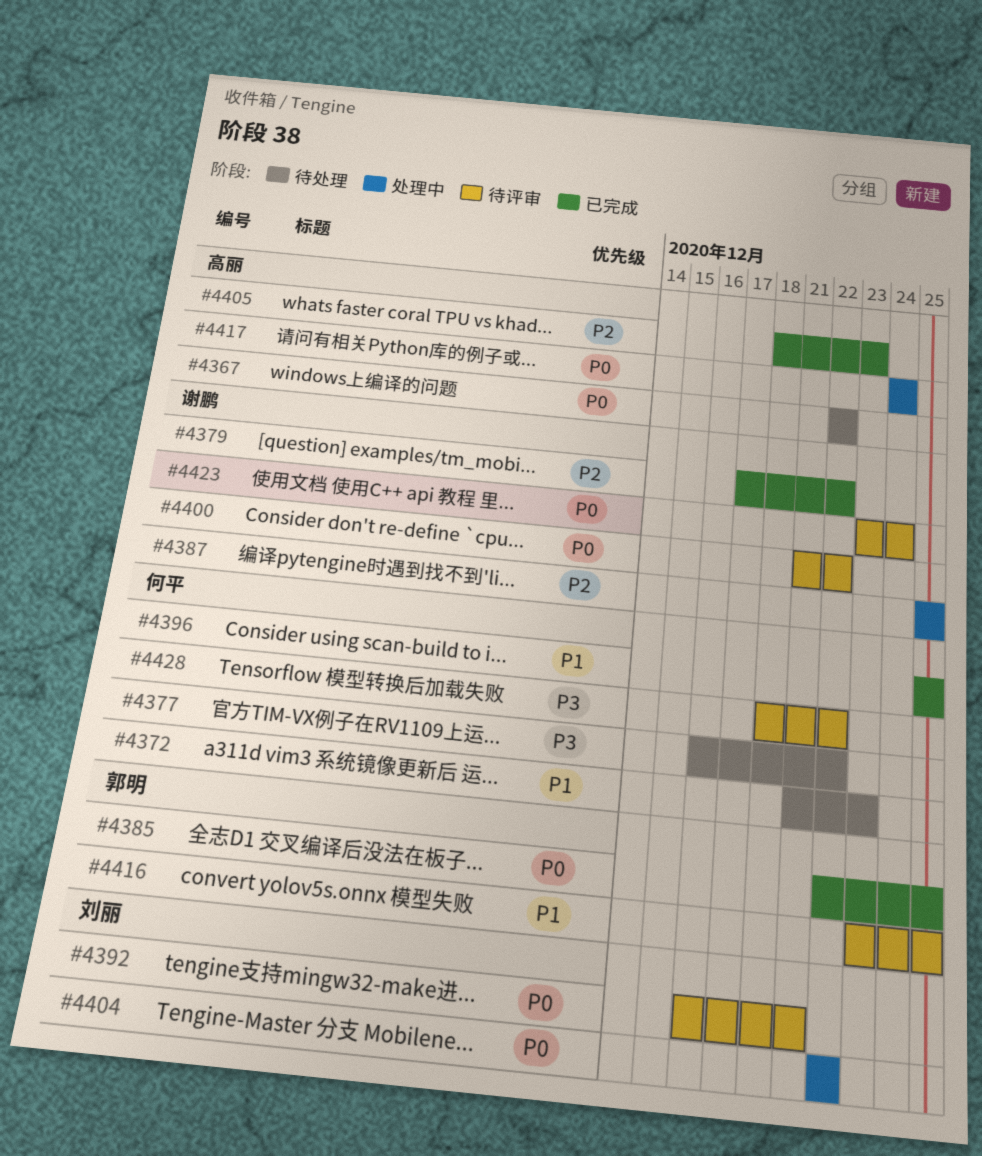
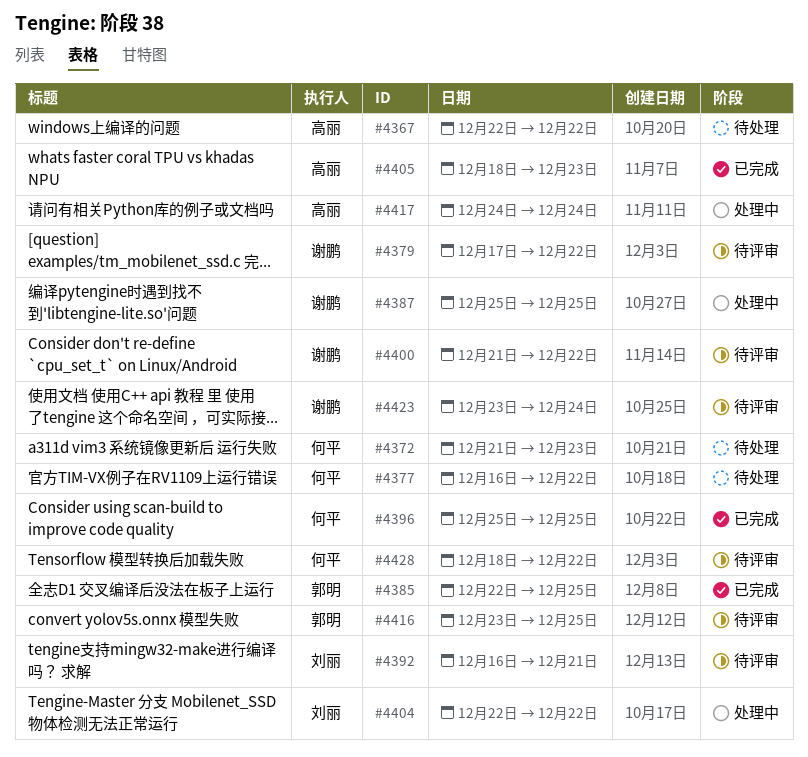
#4379, status: 已完成 -> 待评审

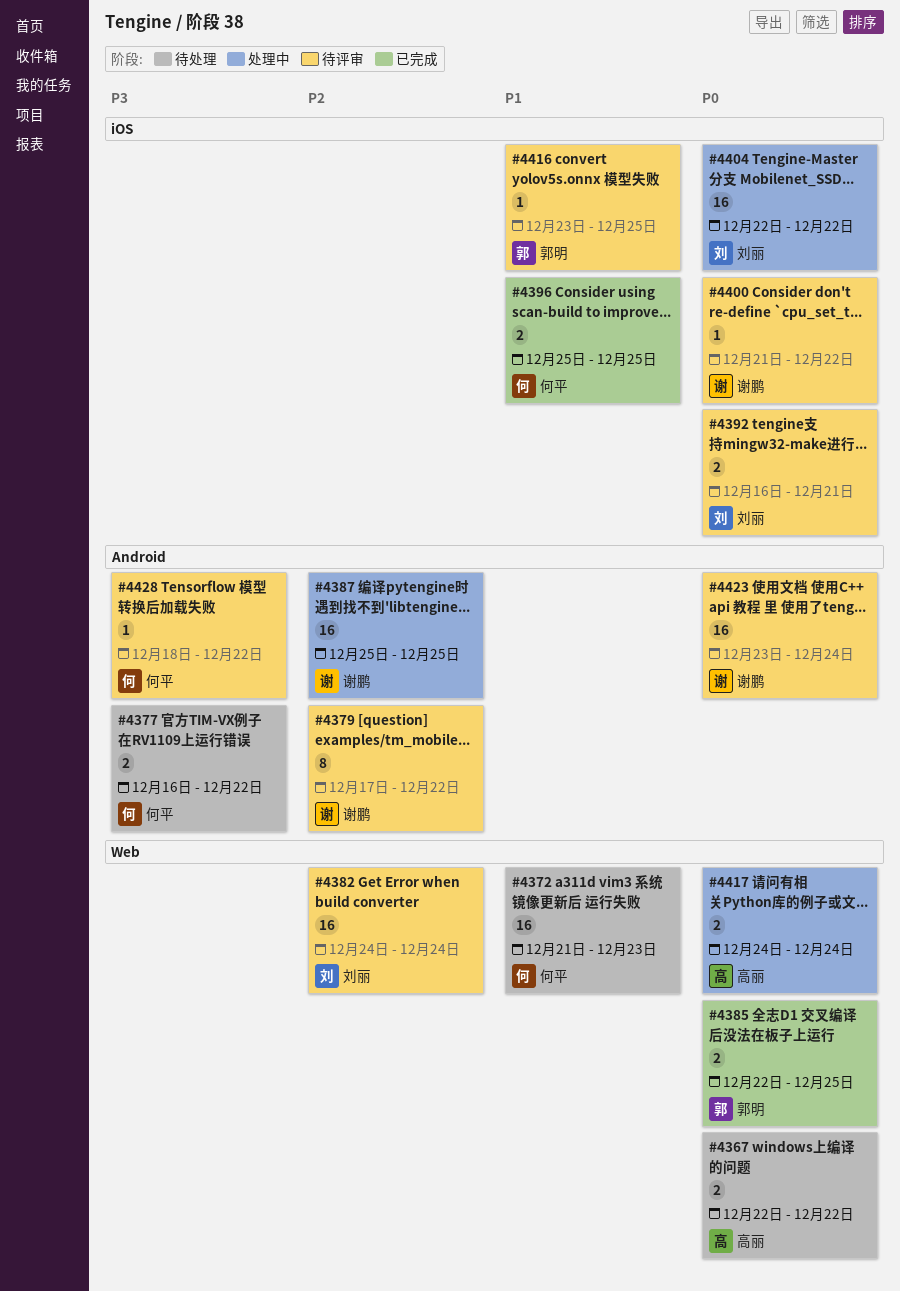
#4382: none -> present
#4405: present -> none

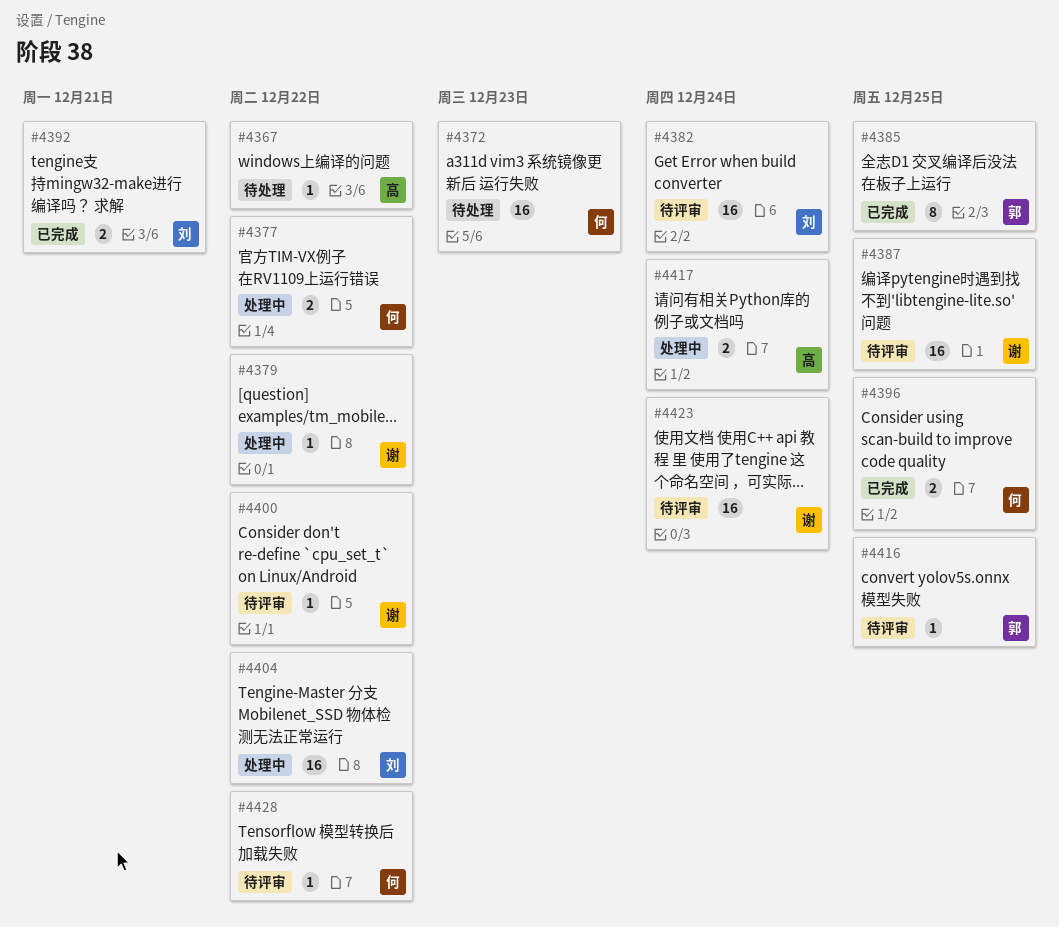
#4367, estimate: 2 -> 1
#4377, status: 待处理 -> 处理中
#4379, status: 待评审 -> 处理中
#4379, estimate: 8 -> 1
#4385, estimate: 2 -> 8
#4387, status: 处理中 -> 待评审
#4392, status: 待评审 -> 已完成

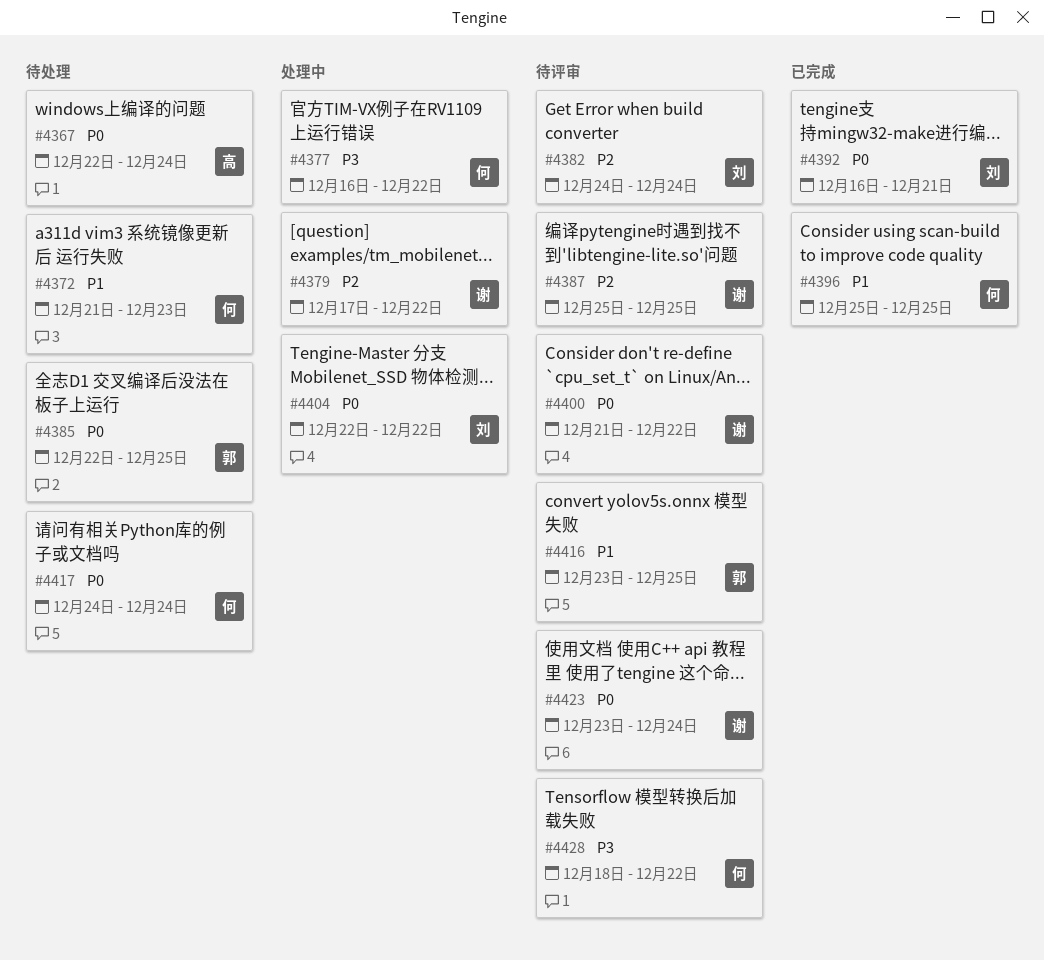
#4367, due: Dec 22 -> Dec 24
#4385, status: 已完成 -> 待处理
#4417, status: 处理中 -> 待处理
#4417, owner: 高 -> 何

